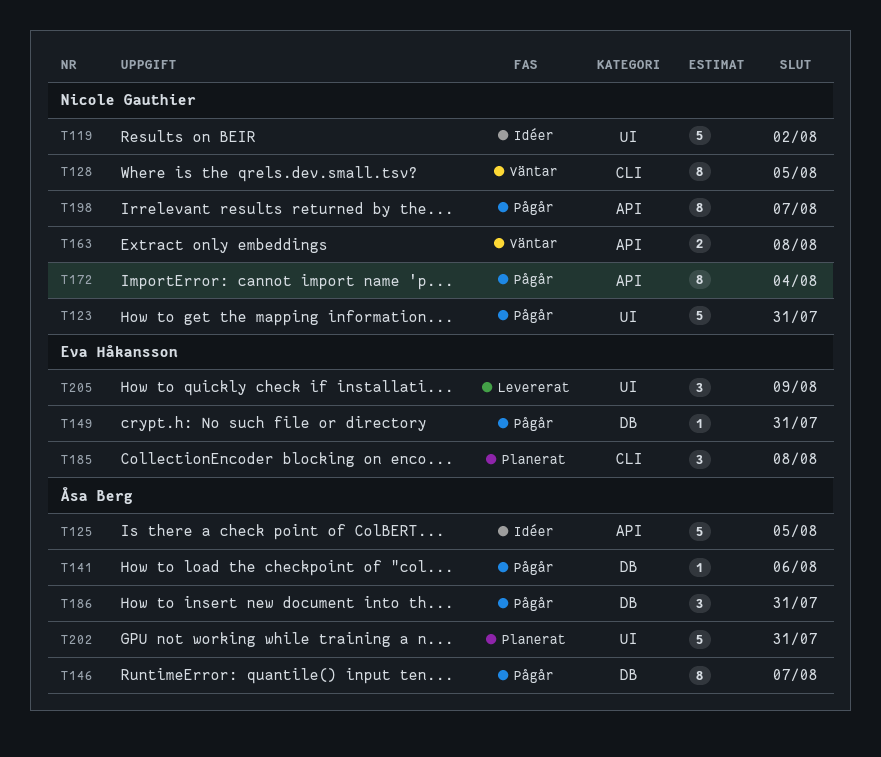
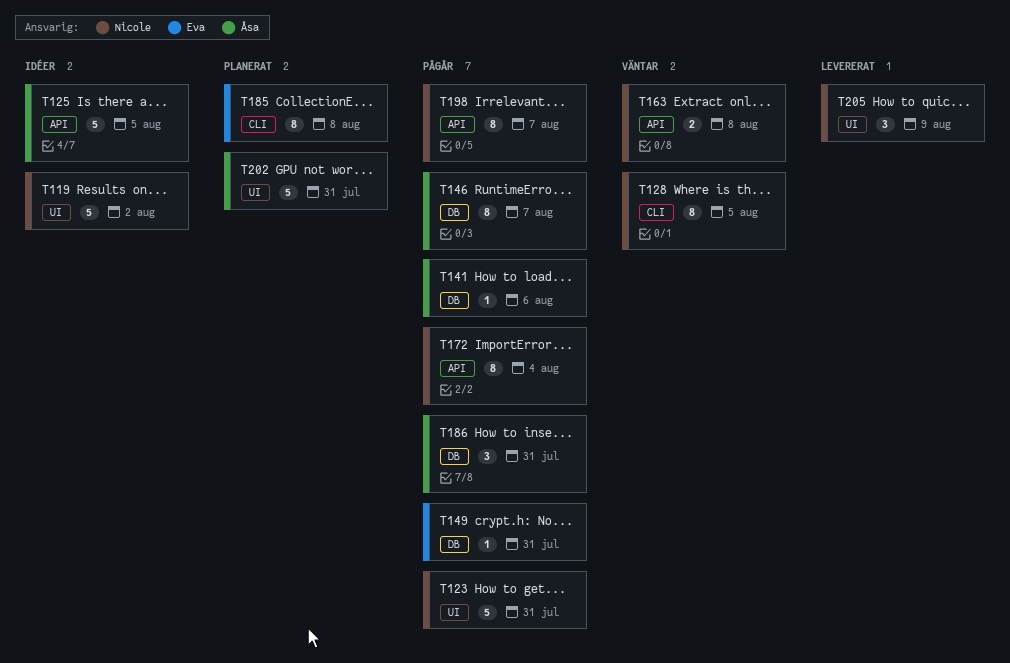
T185, estimate: 3 -> 8
T205, owner: Eva Håkansson -> Nicole Gauthier

